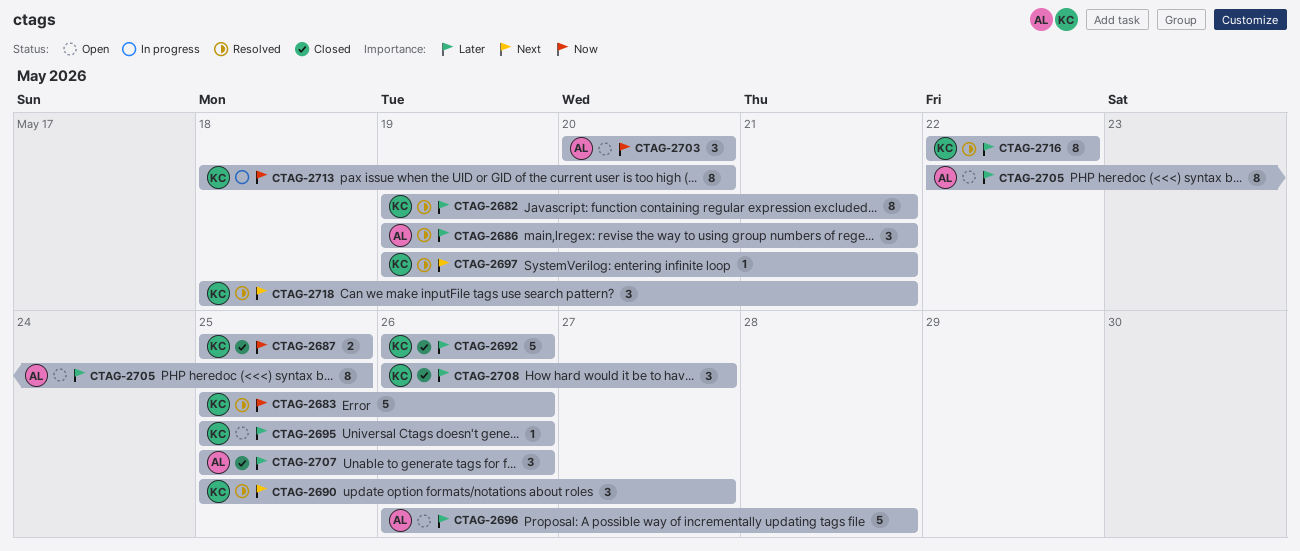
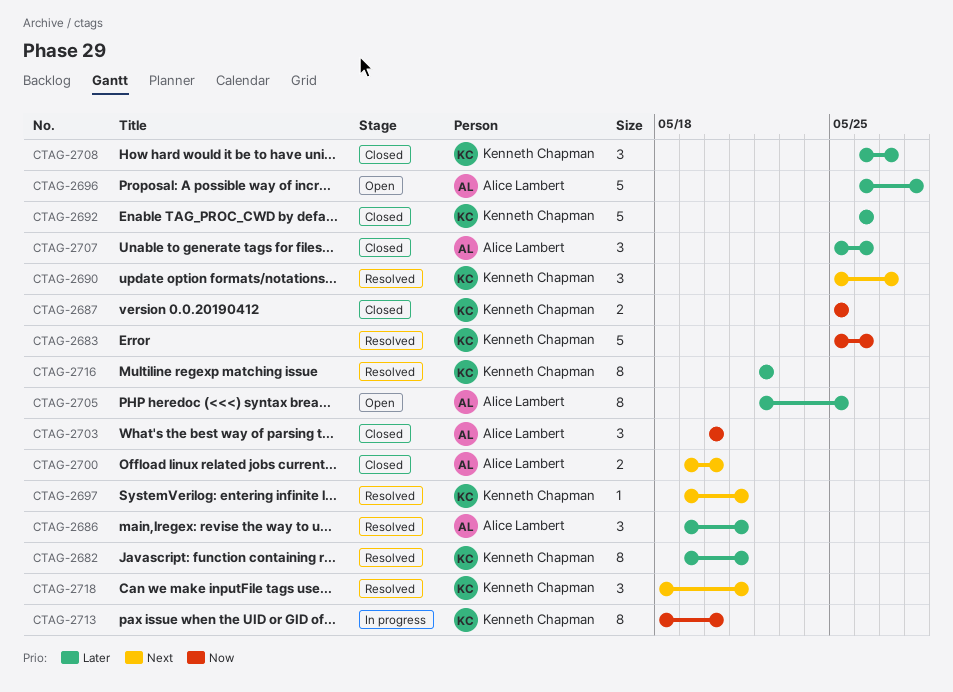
CTAG-2695: present -> none
CTAG-2700: none -> present
CTAG-2703, status: Open -> Closed

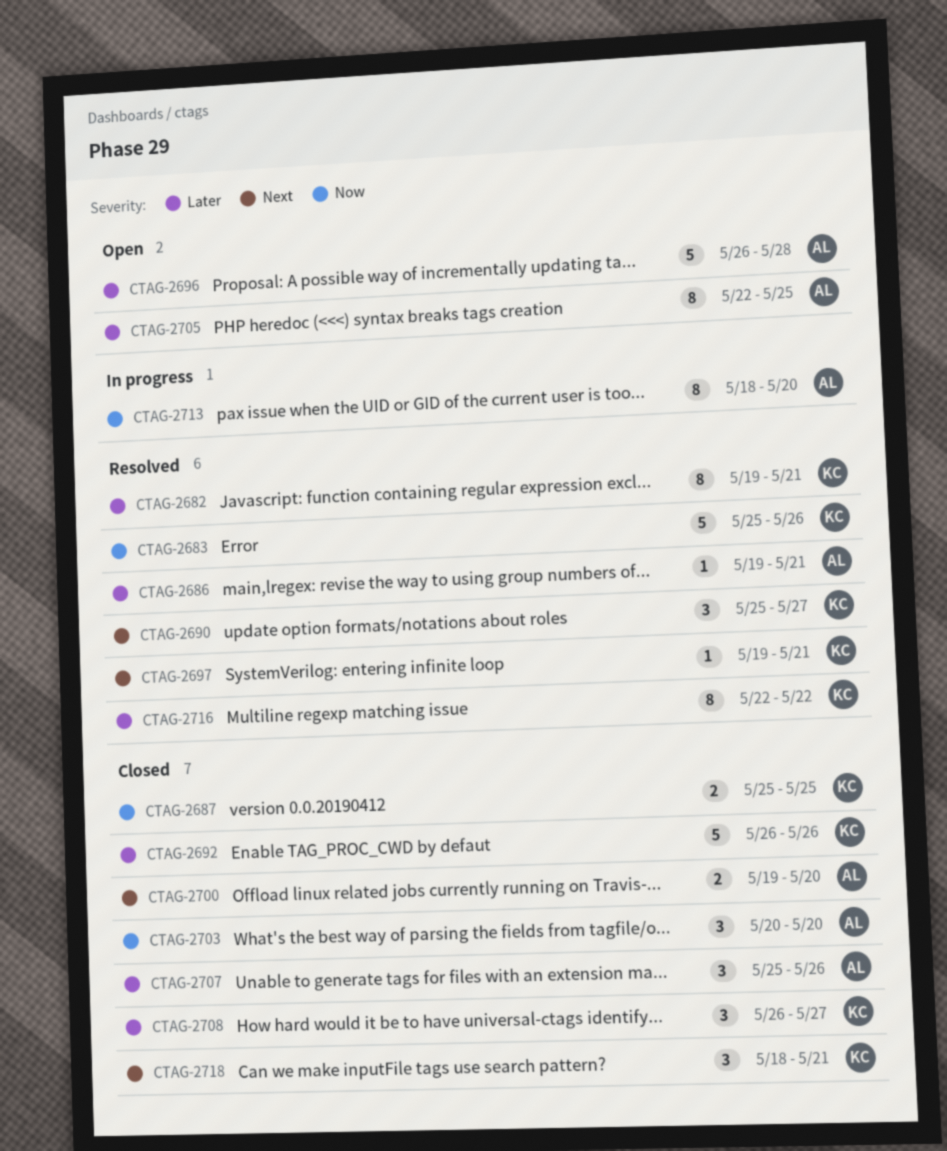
CTAG-2686, estimate: 3 -> 1
CTAG-2713, owner: Kenneth Chapman -> Alice Lambert
CTAG-2718, status: Resolved -> Closed

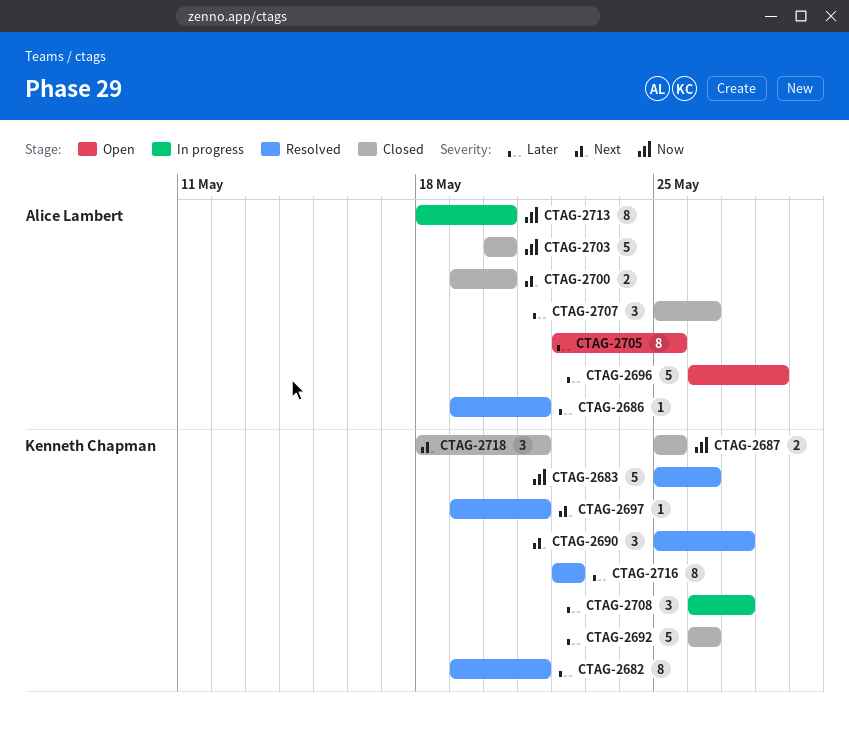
CTAG-2703, estimate: 3 -> 5
CTAG-2708, status: Closed -> In progress

